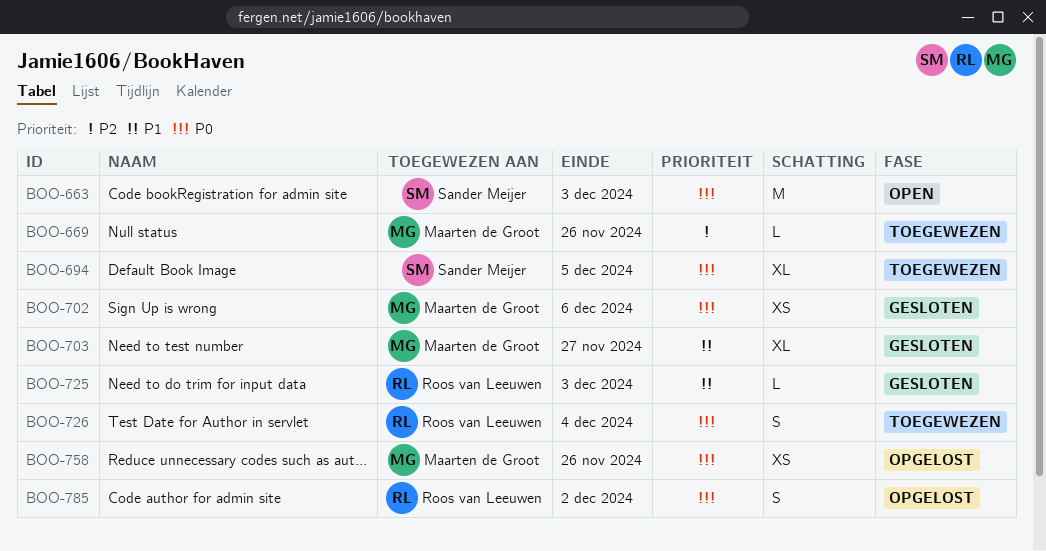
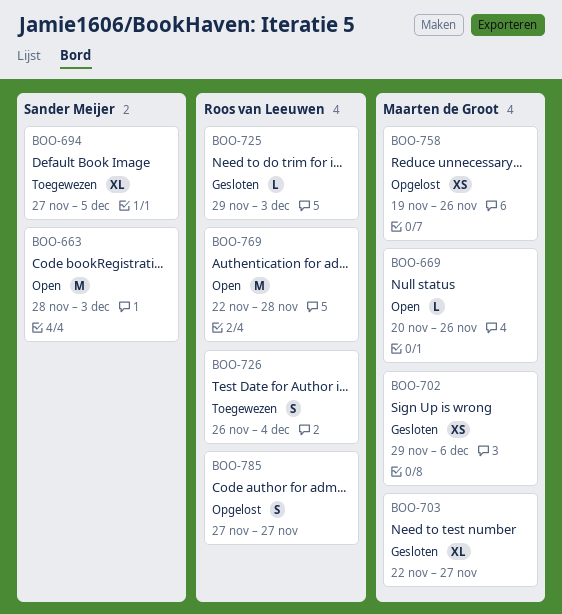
BOO-669, status: Toegewezen -> Open
BOO-769: none -> present
BOO-785, due: Dec 2 -> Nov 27

